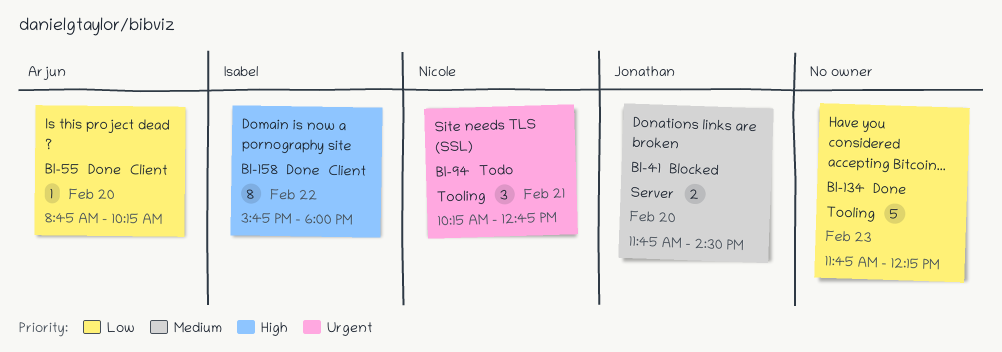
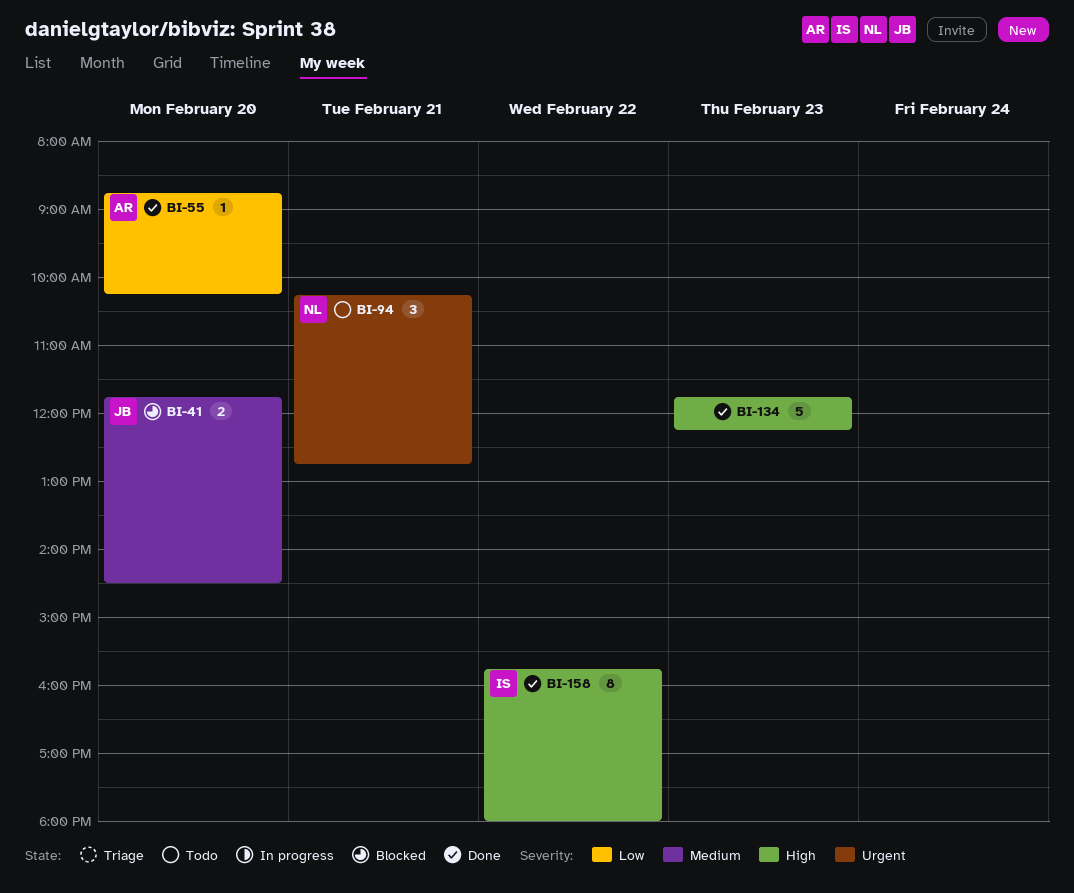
BI-134, priority: Low -> High

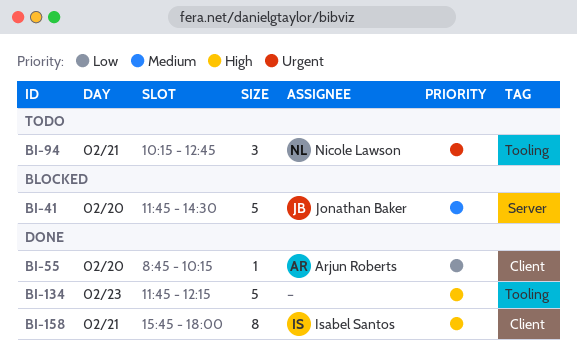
BI-41, estimate: 2 -> 5
BI-158, day: Feb 22 -> Feb 21

